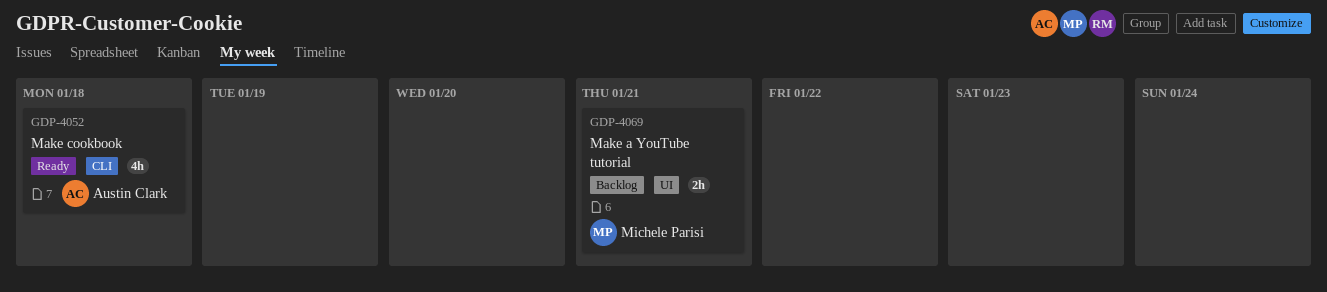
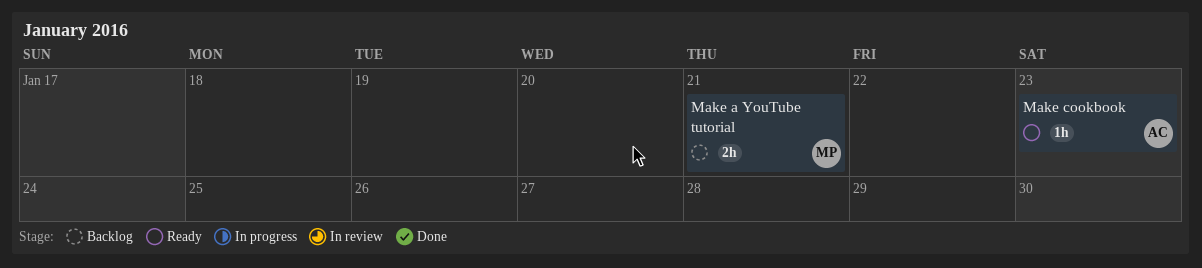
Make cookbook, estimate: 4h -> 1h
Make cookbook, due: Jan 18 -> Jan 23

